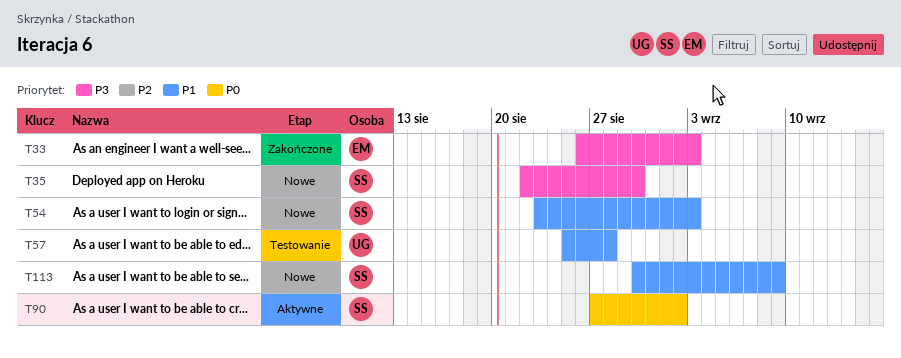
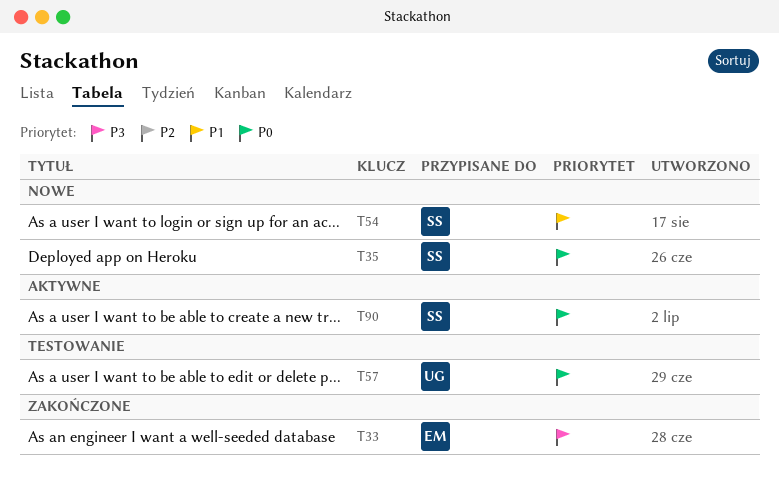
T35, priority: P3 -> P0
T57, priority: P1 -> P0
T113: present -> none

